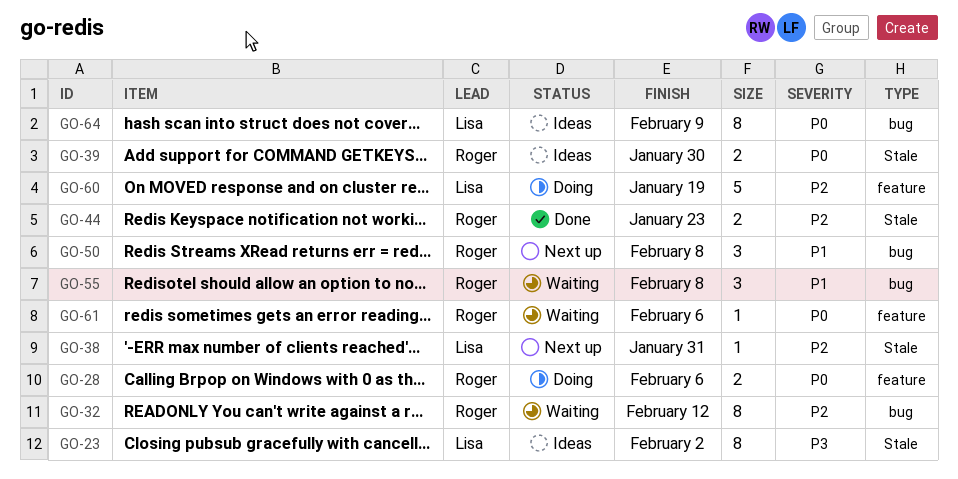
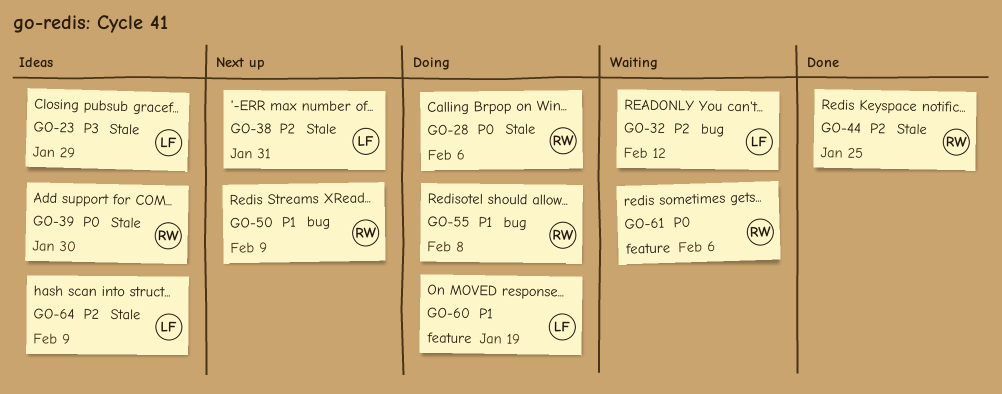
GO-23, due: Feb 2 -> Jan 29
GO-28, label: feature -> Stale
GO-32, owner: Roger -> Lisa
GO-44, due: Jan 23 -> Jan 25
GO-50, due: Feb 8 -> Feb 9
GO-55, status: Waiting -> Doing
GO-60, priority: P2 -> P1
GO-64, priority: P0 -> P2
GO-64, label: bug -> Stale

